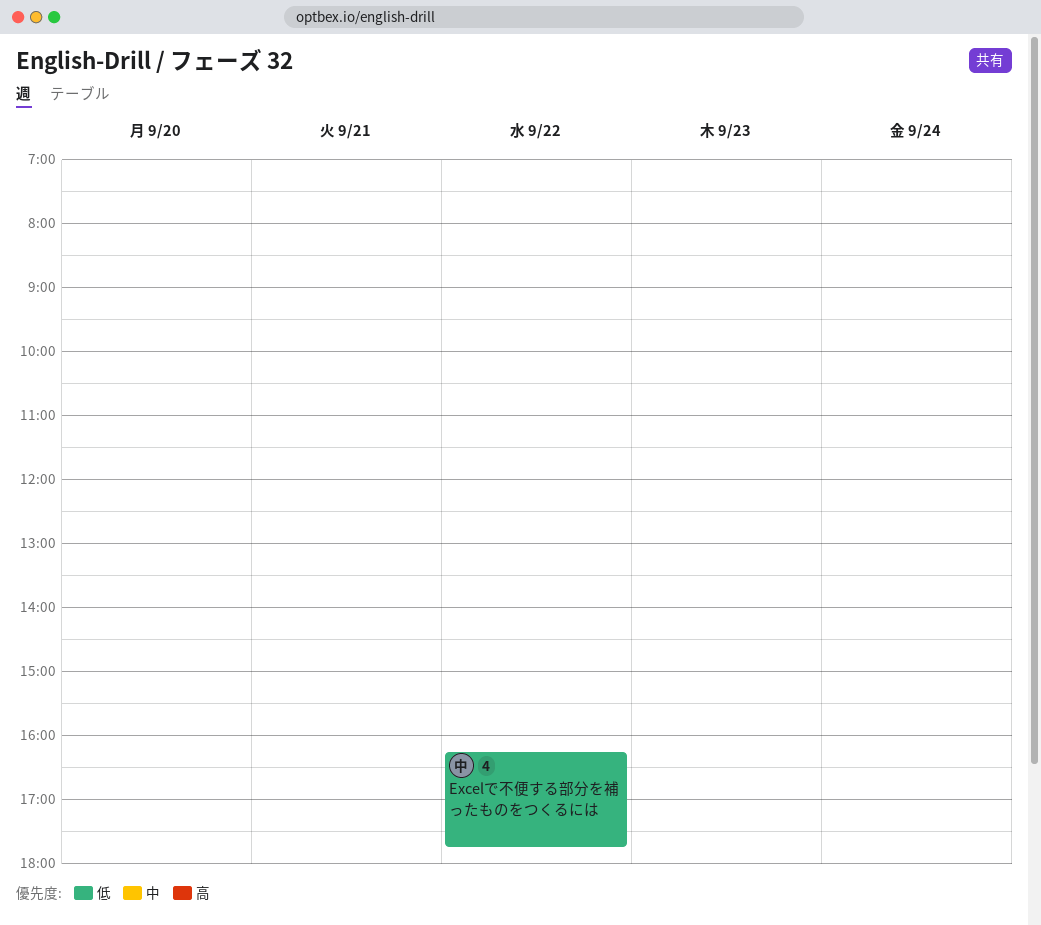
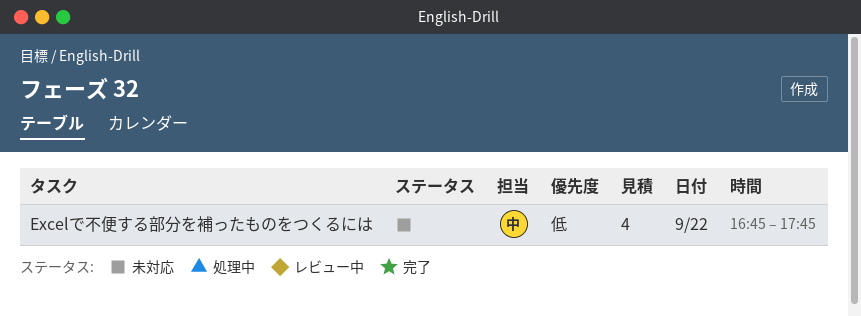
Excelで不便する部分を補ったものをつくるには, begins: 16:15 -> 16:45

